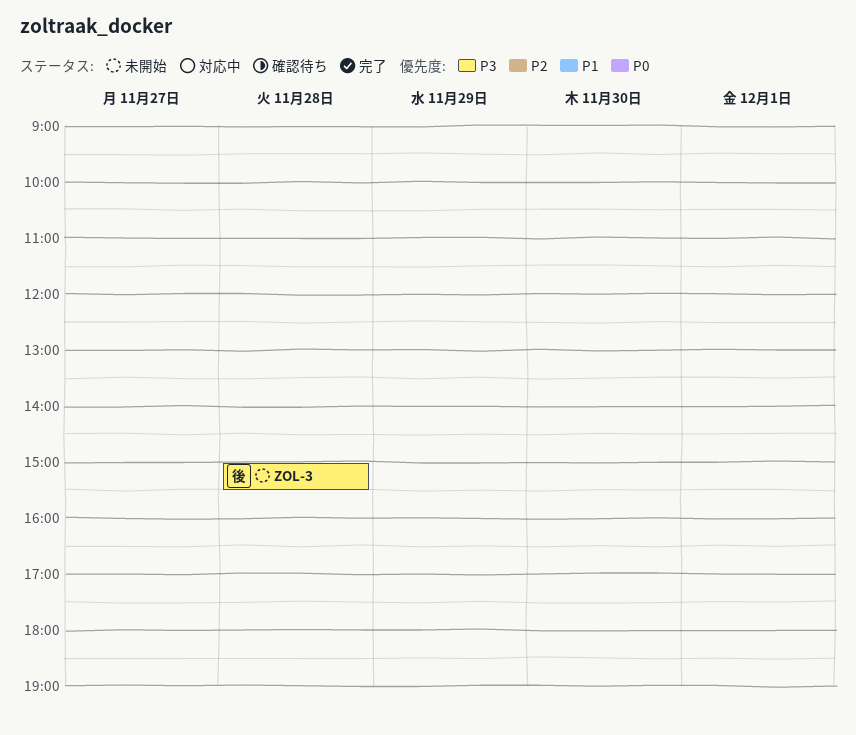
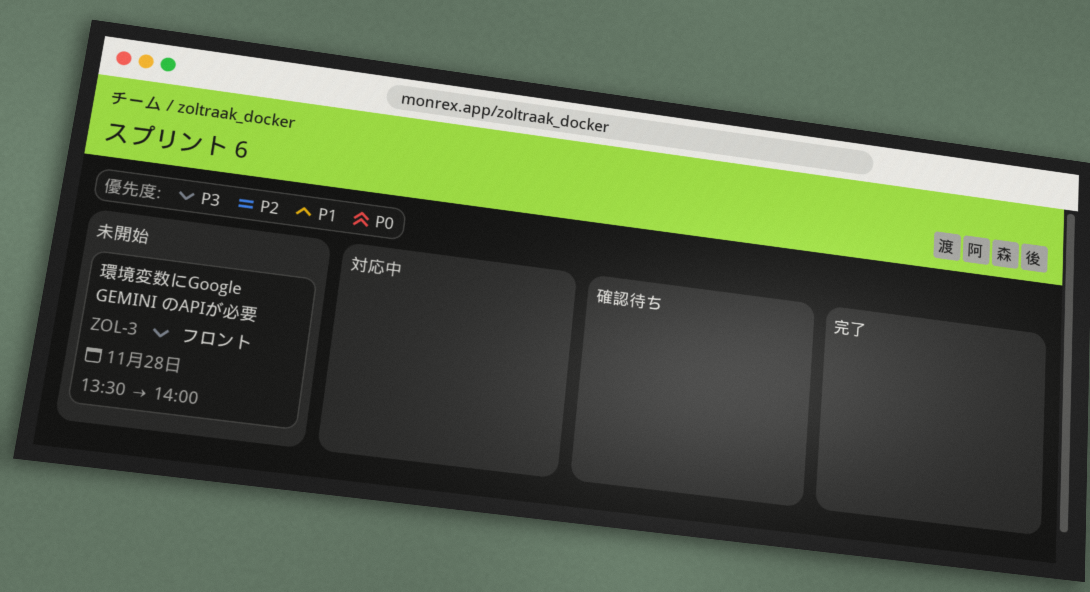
ZOL-3, begins: 15:00 -> 13:30
ZOL-3, ends: 15:30 -> 14:00

